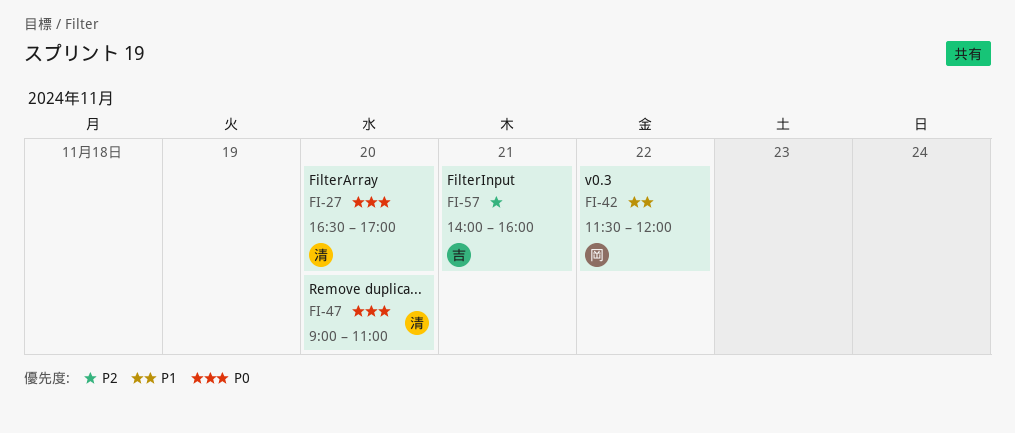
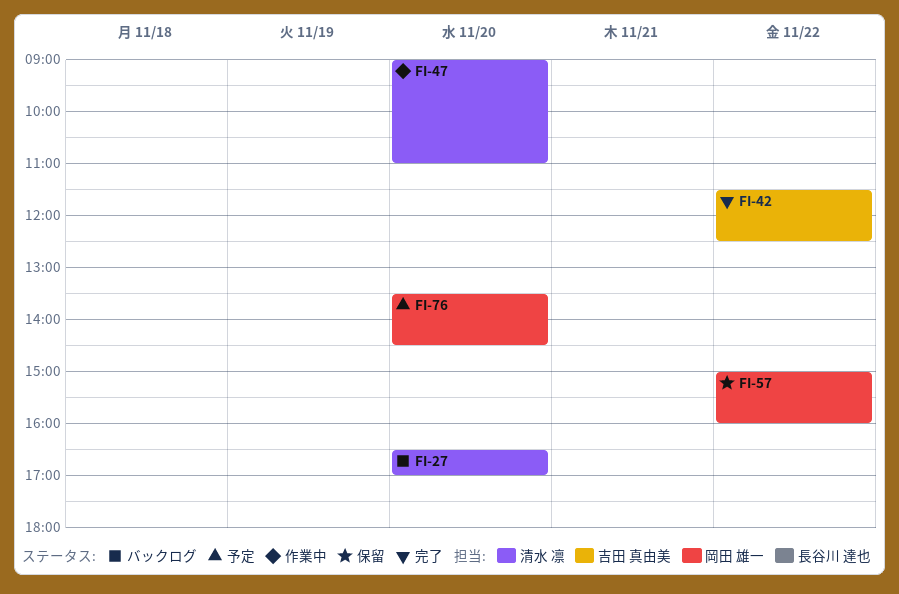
FI-42, owner: 岡田 雄一 -> 吉田 真由美
FI-42, ends: 12:00 -> 12:30
FI-57, owner: 吉田 真由美 -> 岡田 雄一
FI-57, day: Nov 21 -> Nov 22
FI-57, begins: 14:00 -> 15:00
FI-76: none -> present

